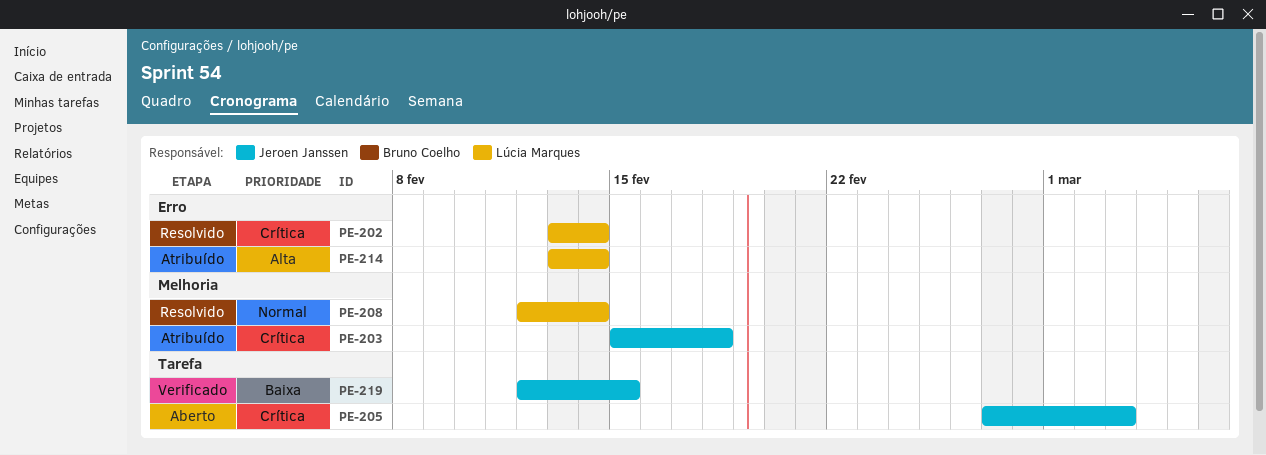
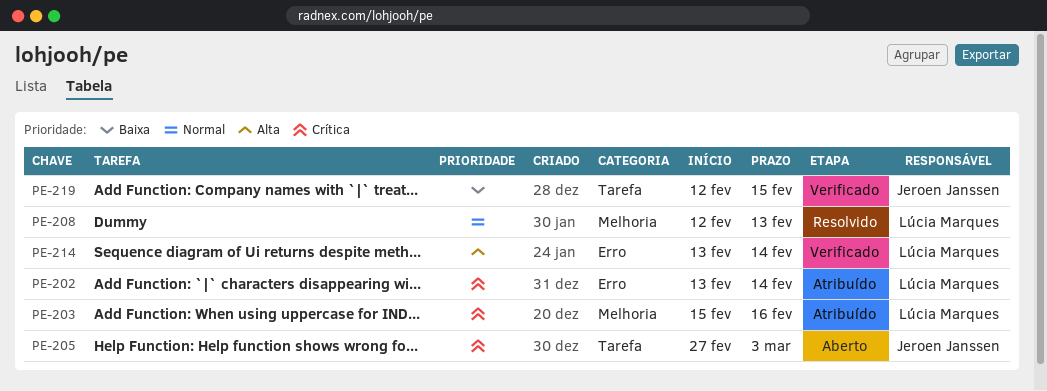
PE-202, status: Resolvido -> Atribuído
PE-203, owner: Jeroen Janssen -> Lúcia Marques
PE-203, due: Feb 18 -> Feb 16
PE-208, due: Feb 14 -> Feb 13
PE-214, status: Atribuído -> Verificado

